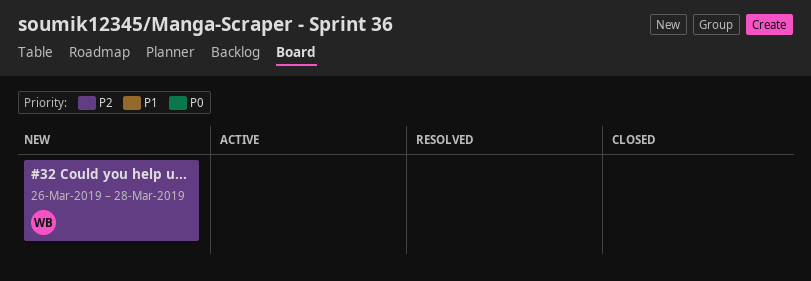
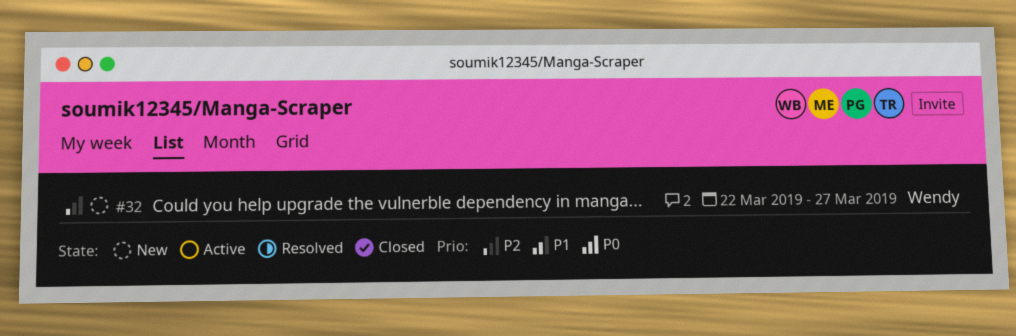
#32, start: Mar 26 -> Mar 22
#32, due: Mar 28 -> Mar 27

